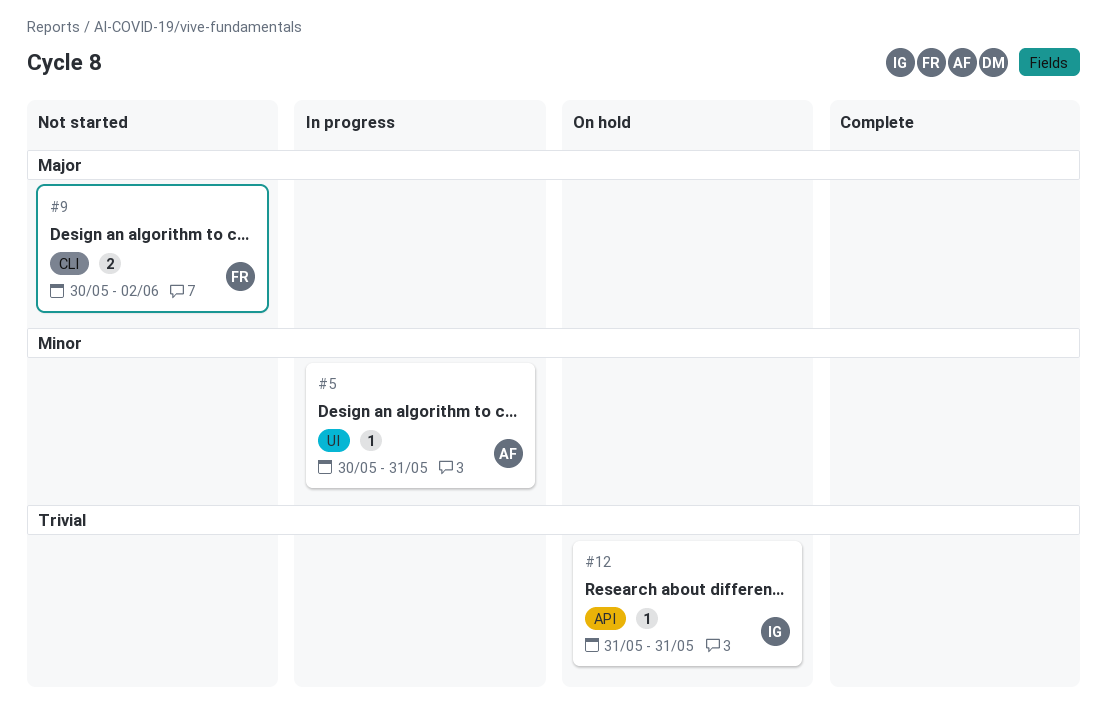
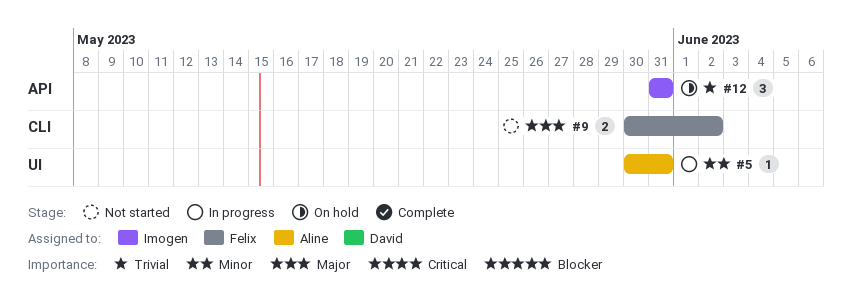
#12, estimate: 1 -> 3

